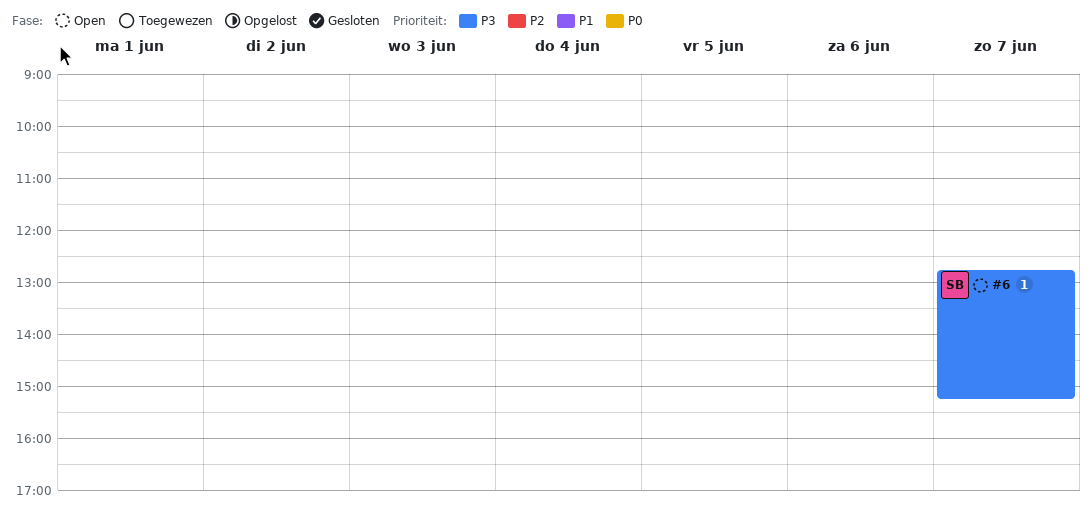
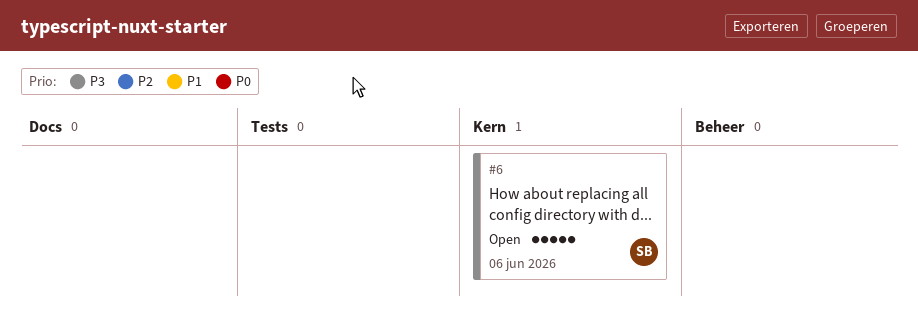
#6, estimate: 1 -> 5
#6, day: Jun 7 -> Jun 6

